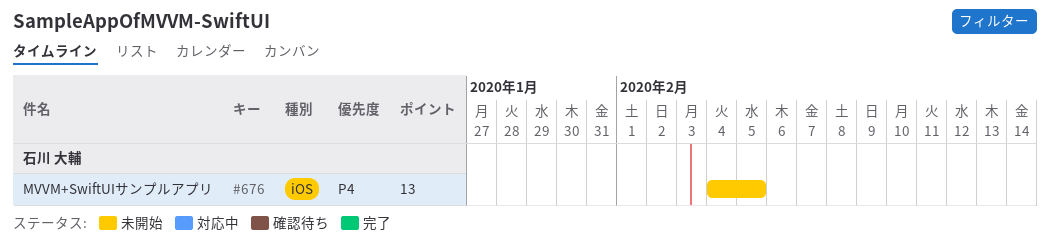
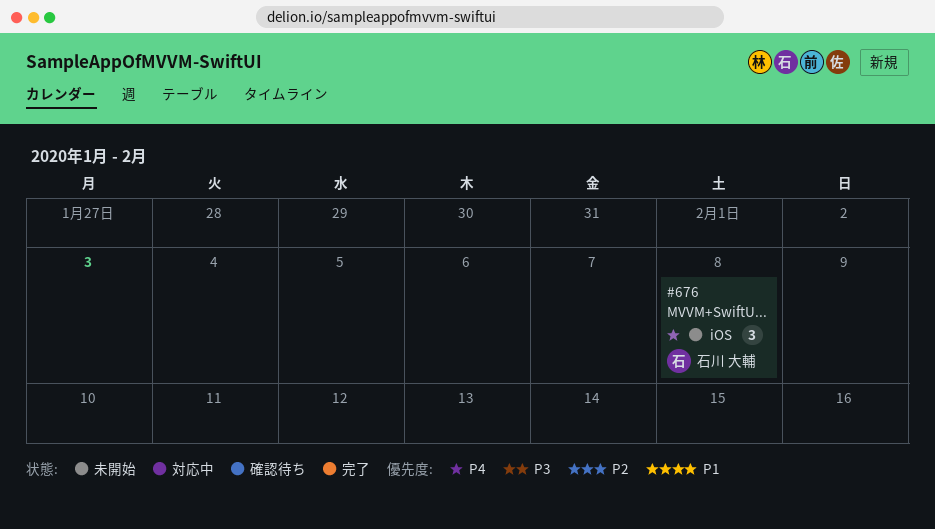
#676, estimate: 13 -> 3
#676, due: Feb 5 -> Feb 8

